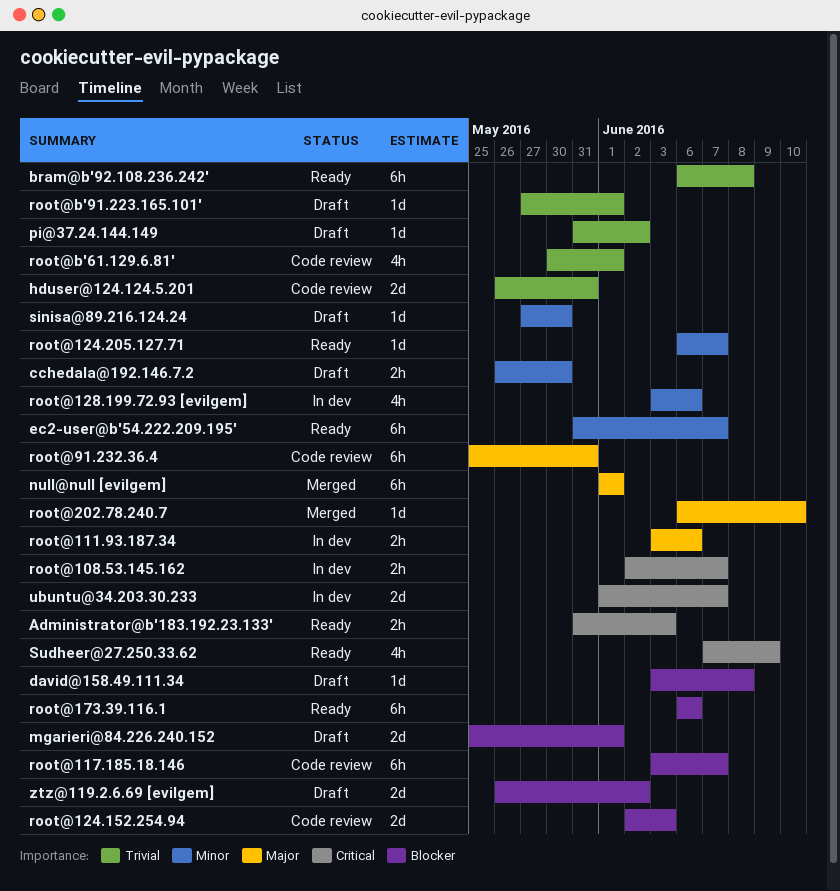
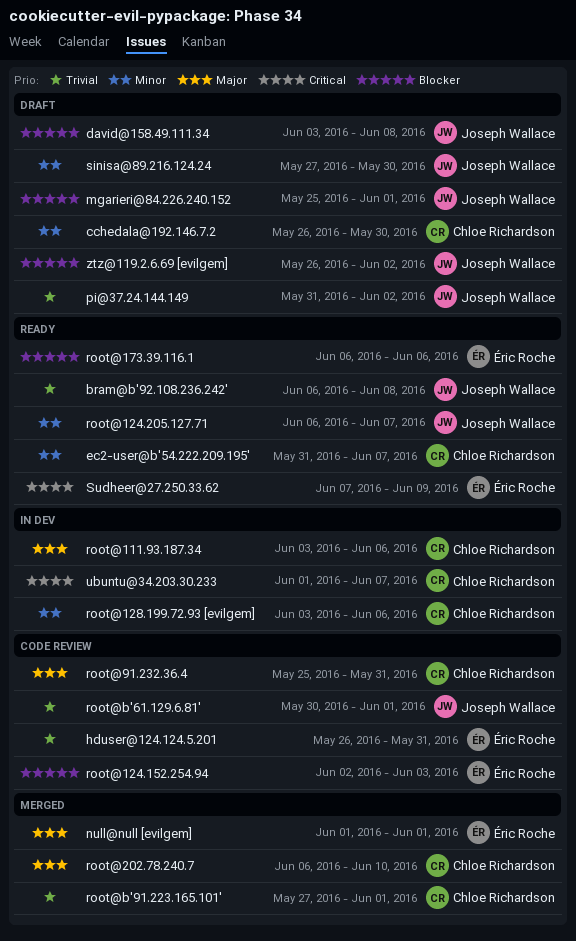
Administrator@b'183.192.23.133': present -> none
root@108.53.145.162: present -> none
root@117.185.18.146: present -> none
root@b'91.223.165.101', status: Draft -> Merged

